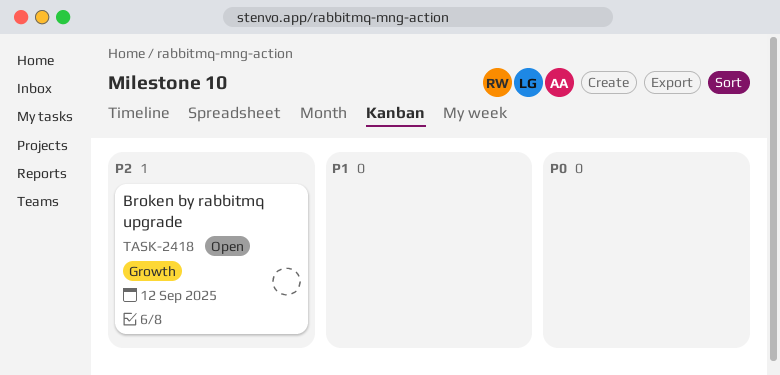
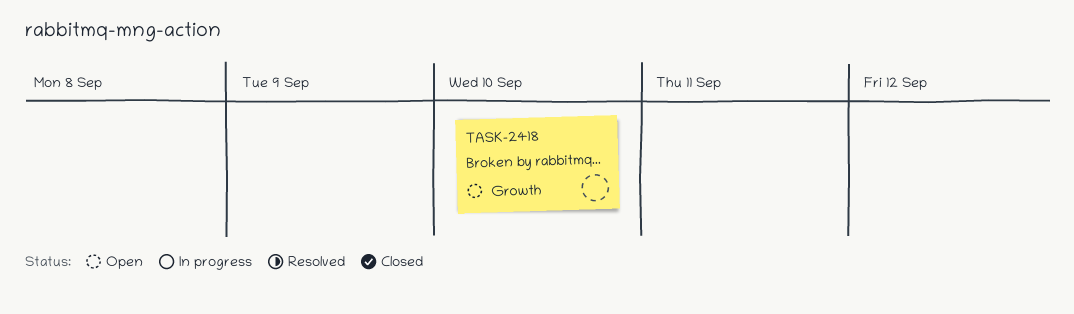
TASK-2418, due: Sep 12 -> Sep 10

